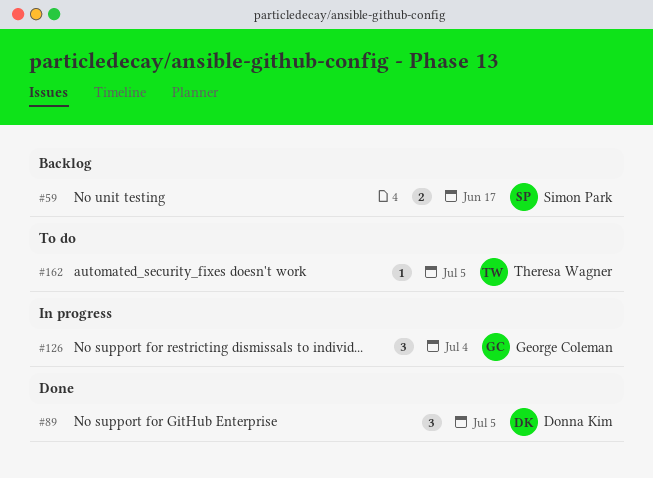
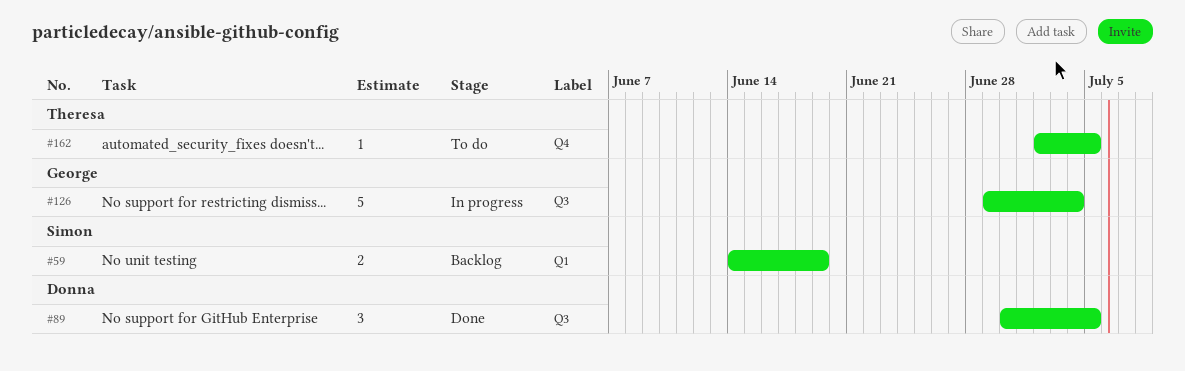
#59, due: Jun 17 -> Jun 19
#126, estimate: 3 -> 5

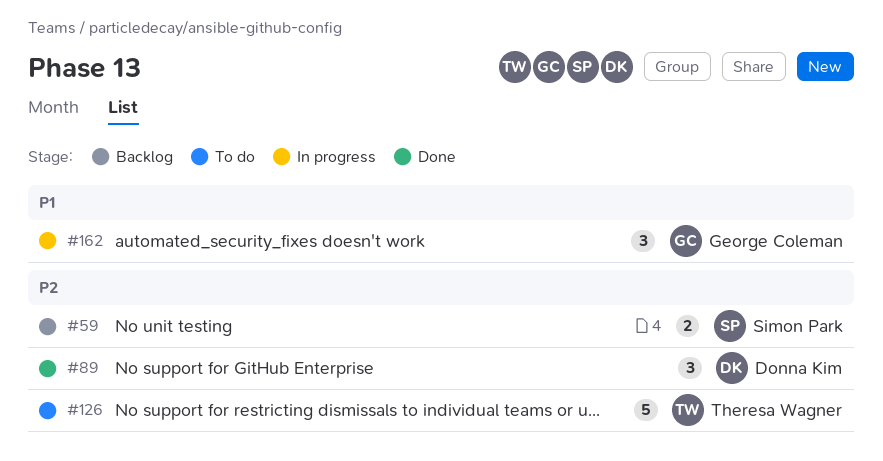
#126, status: In progress -> To do
#126, owner: George Coleman -> Theresa Wagner
#162, status: To do -> In progress
#162, owner: Theresa Wagner -> George Coleman
#162, estimate: 1 -> 3

